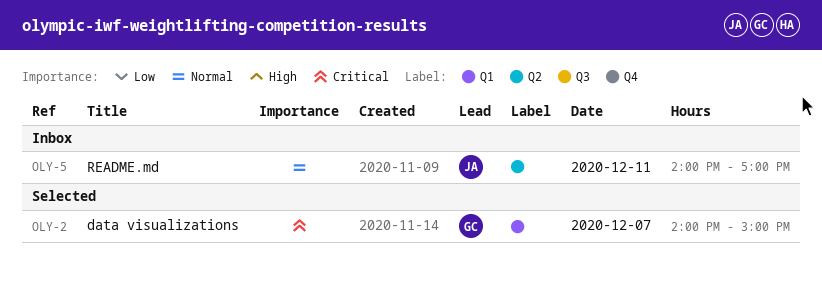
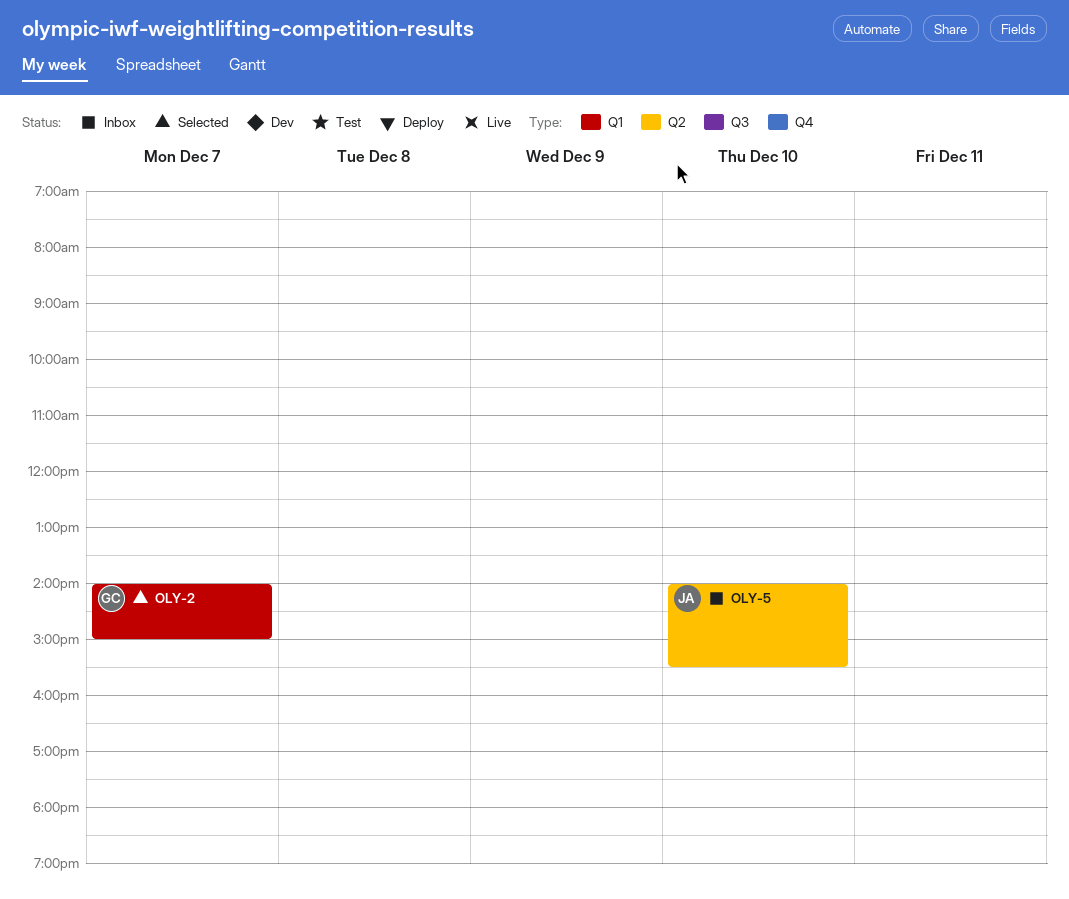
OLY-5, day: Dec 11 -> Dec 10
OLY-5, ends: 17:00 -> 15:30

